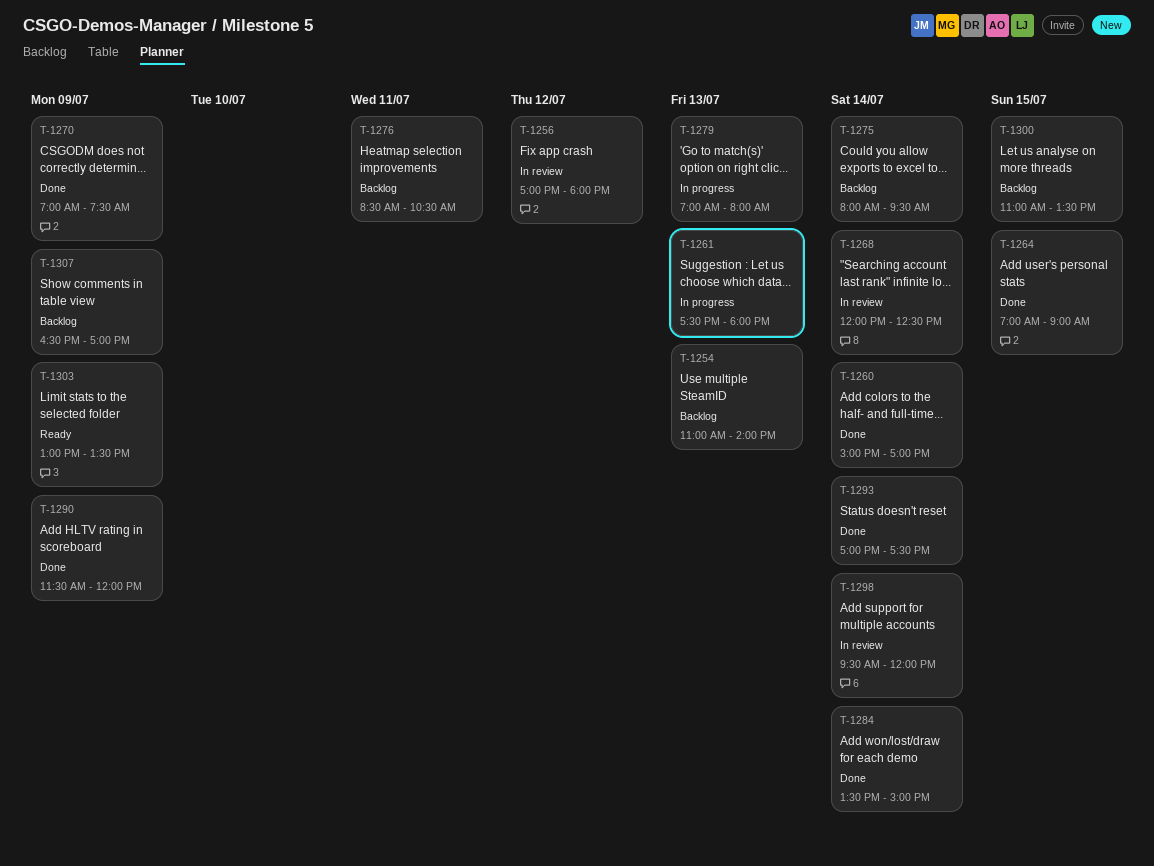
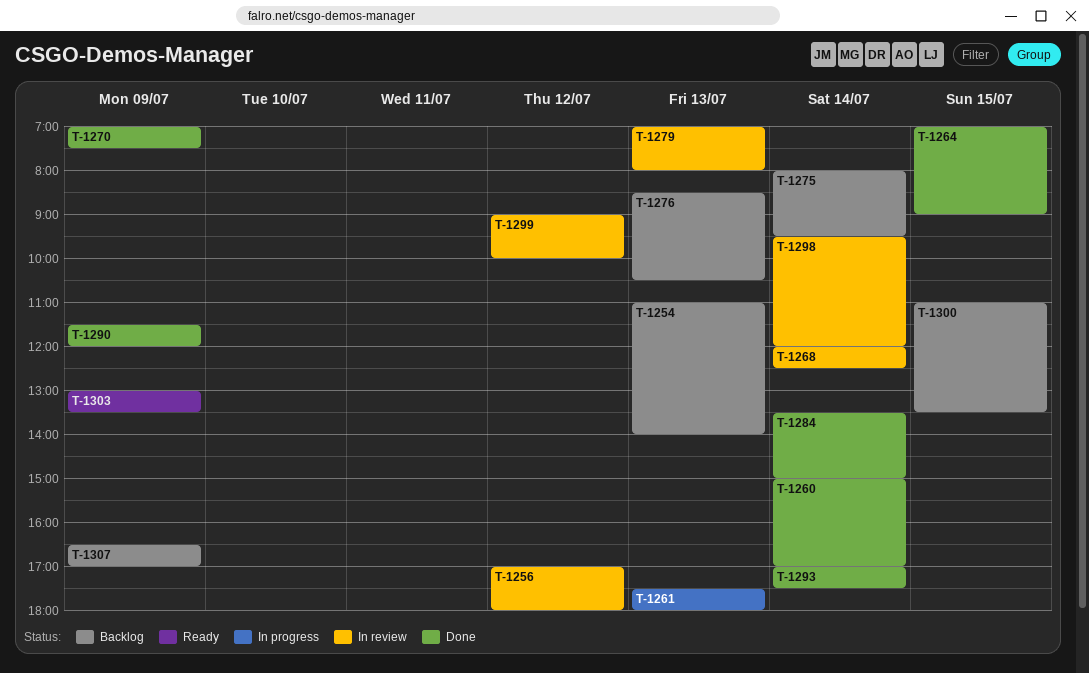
T-1276, day: Jul 11 -> Jul 13
T-1279, status: In progress -> In review
T-1299: none -> present

